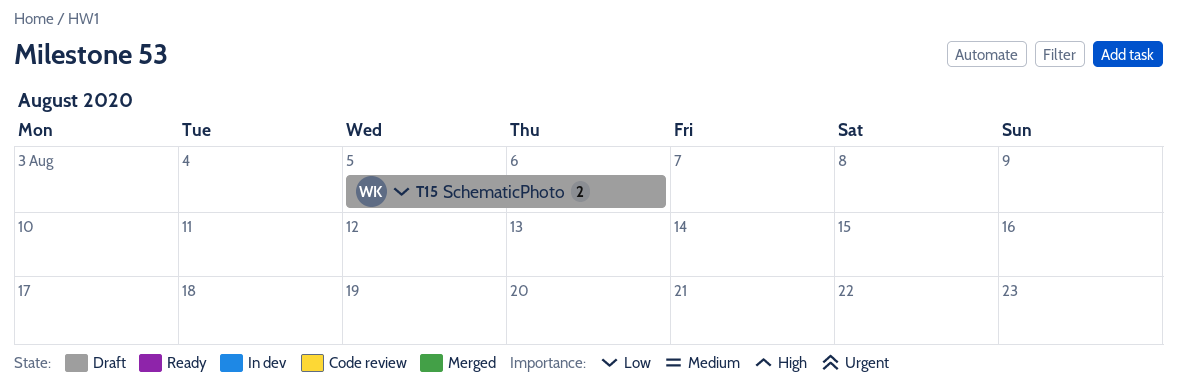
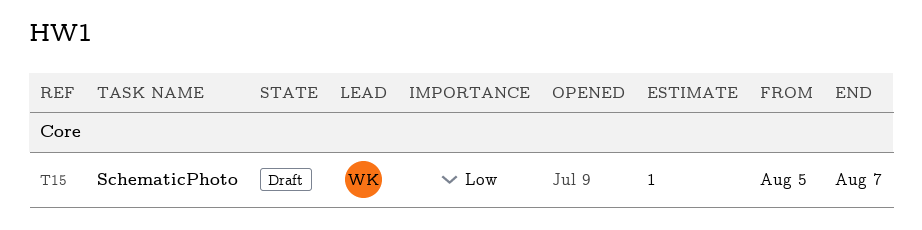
T15, estimate: 2 -> 1
T15, due: Aug 6 -> Aug 7

